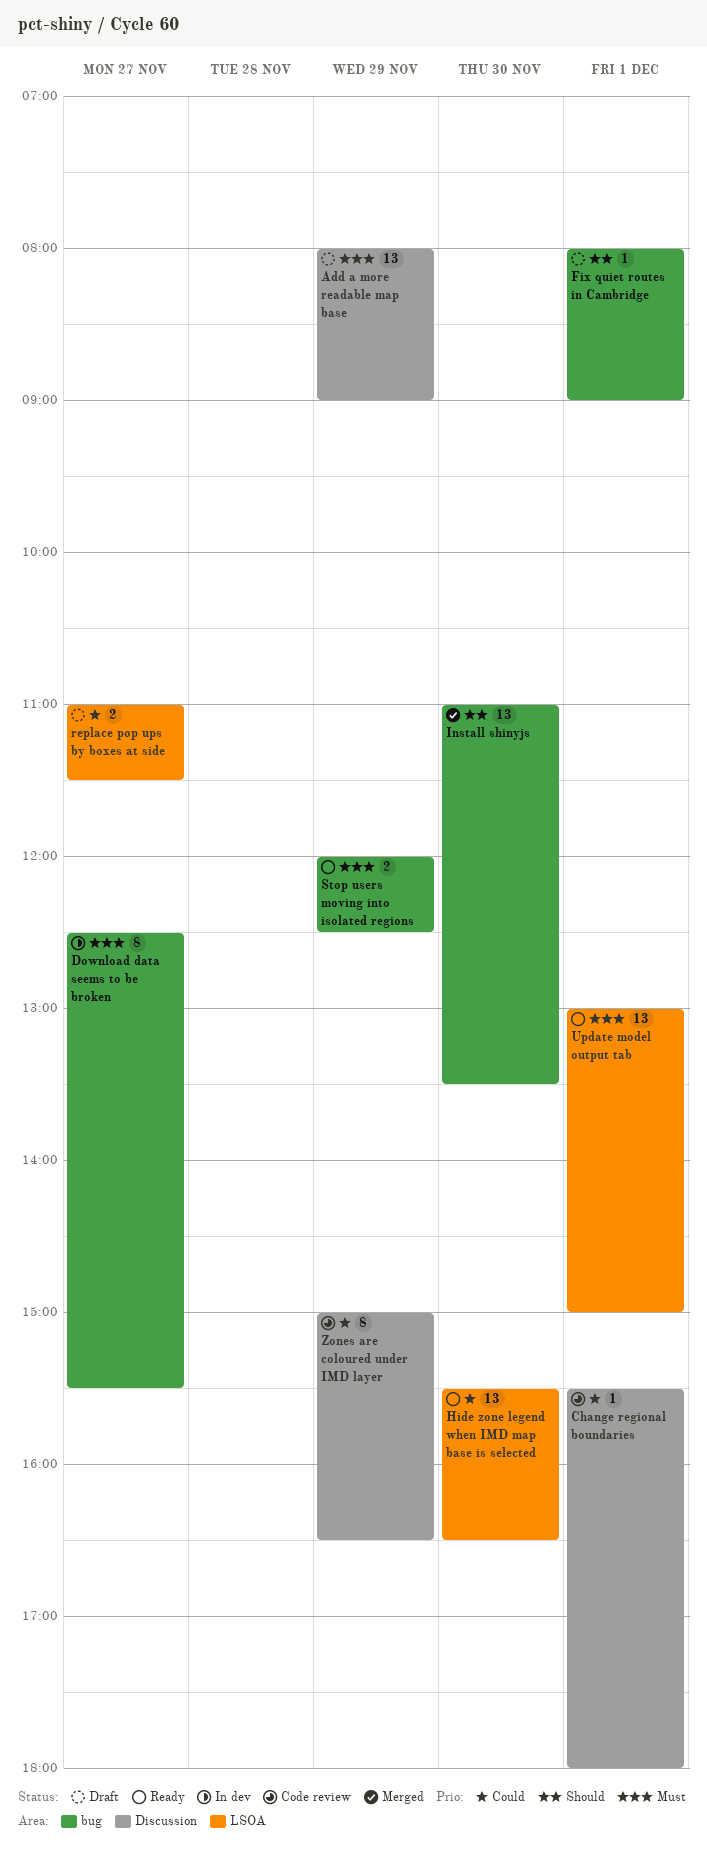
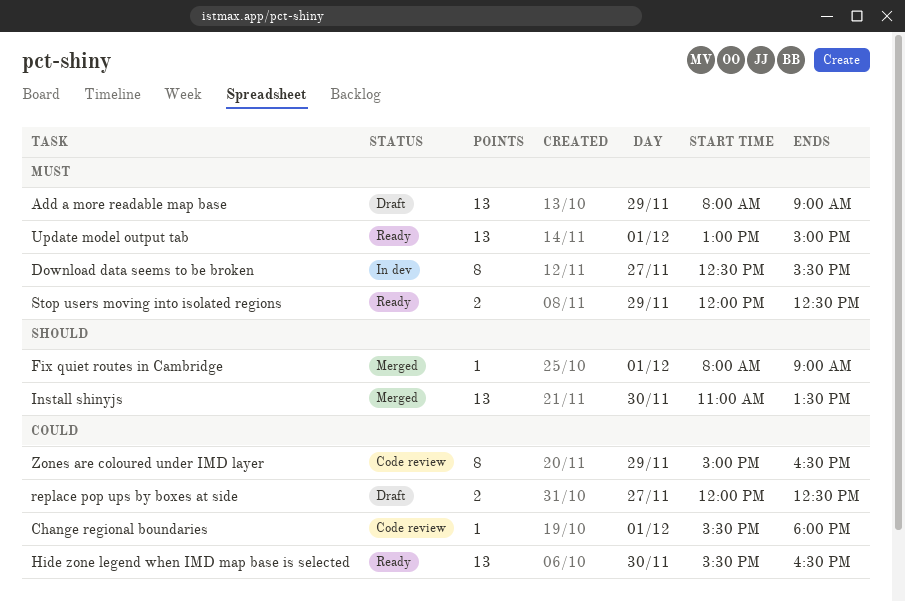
Fix quiet routes in Cambridge, status: Draft -> Merged
replace pop ups by boxes at side, begins: 11:00 -> 12:00
replace pop ups by boxes at side, ends: 11:30 -> 12:30

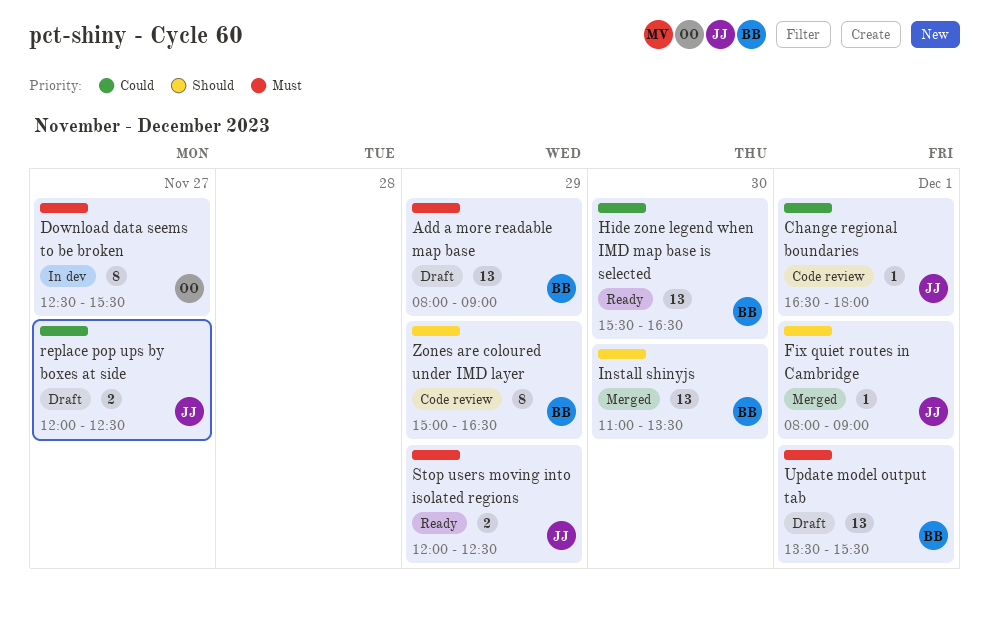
Change regional boundaries, begins: 15:30 -> 16:30
Update model output tab, status: Ready -> Draft
Update model output tab, begins: 13:00 -> 13:30
Update model output tab, ends: 15:00 -> 15:30
Zones are coloured under IMD layer, priority: Could -> Should

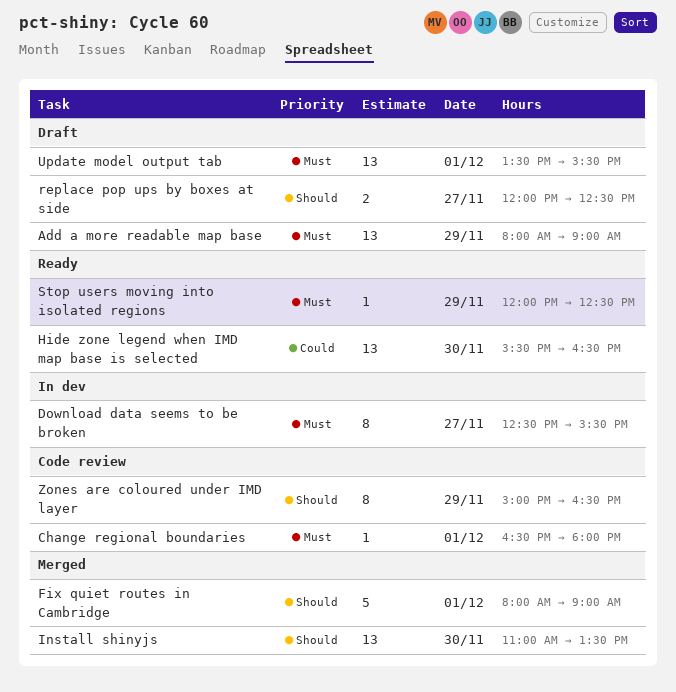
Change regional boundaries, priority: Could -> Must
Fix quiet routes in Cambridge, estimate: 1 -> 5
replace pop ups by boxes at side, priority: Could -> Should
Stop users moving into isolated regions, estimate: 2 -> 1

